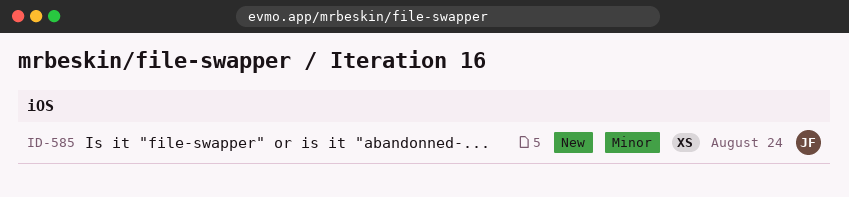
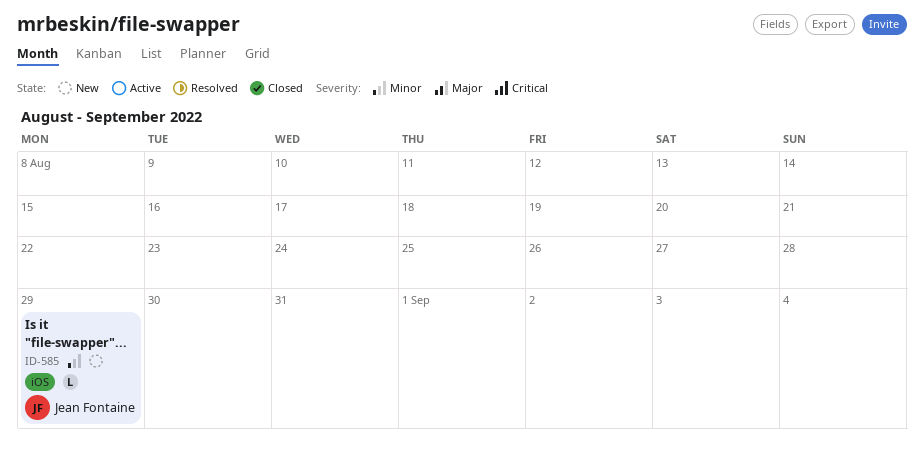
ID-585, estimate: XS -> L
ID-585, due: Aug 24 -> Aug 29

